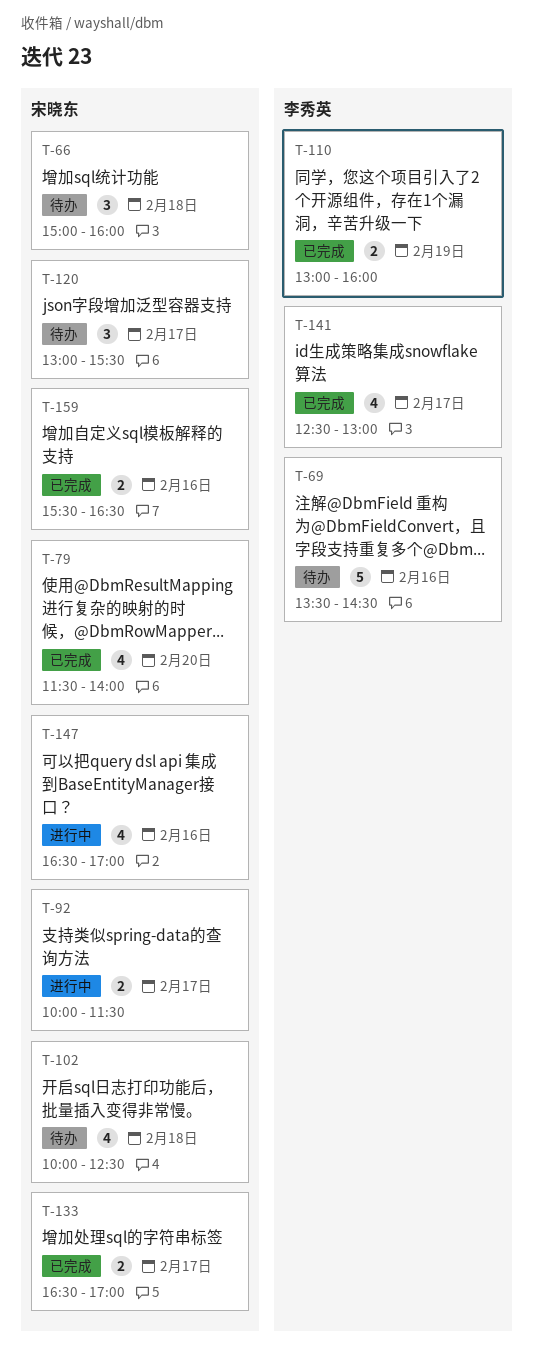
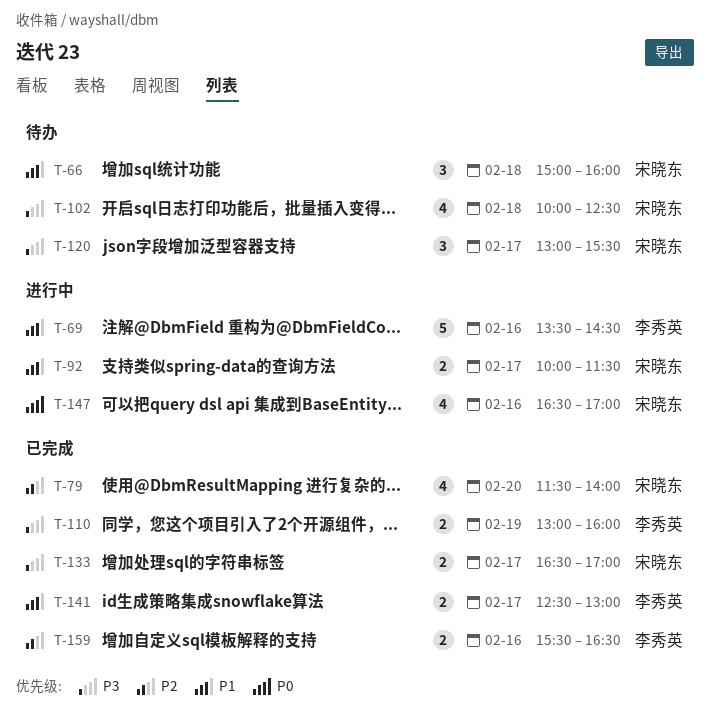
T-69, status: 待办 -> 进行中
T-141, estimate: 4 -> 2
T-159, owner: 宋晓东 -> 李秀英

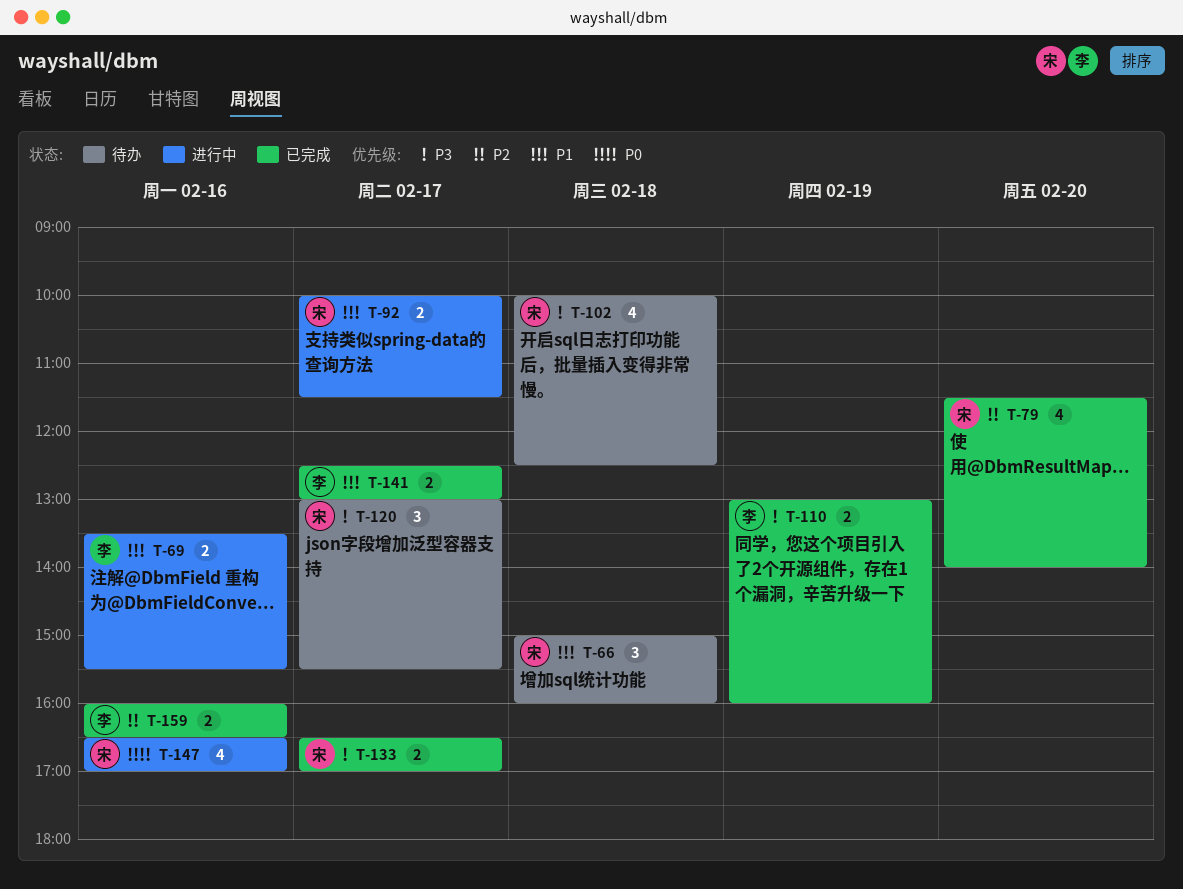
T-69, estimate: 5 -> 2
T-69, ends: 14:30 -> 15:30
T-159, begins: 15:30 -> 16:00

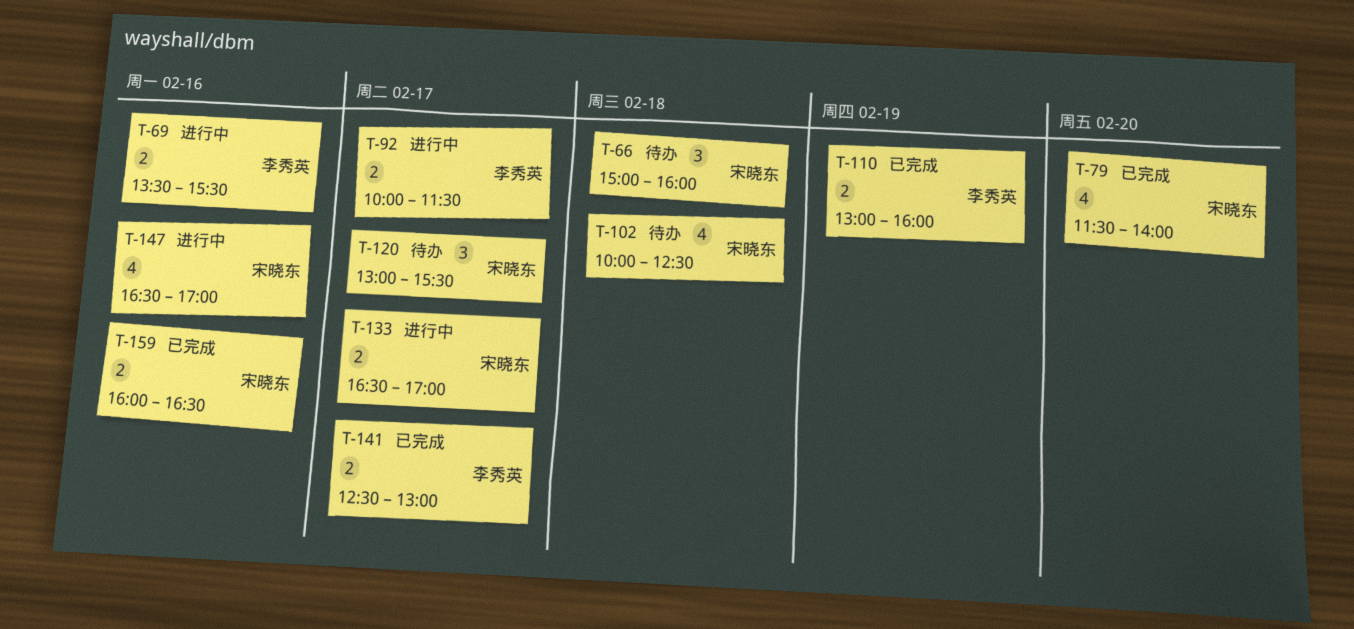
T-92, owner: 宋晓东 -> 李秀英
T-133, status: 已完成 -> 进行中
T-159, owner: 李秀英 -> 宋晓东

